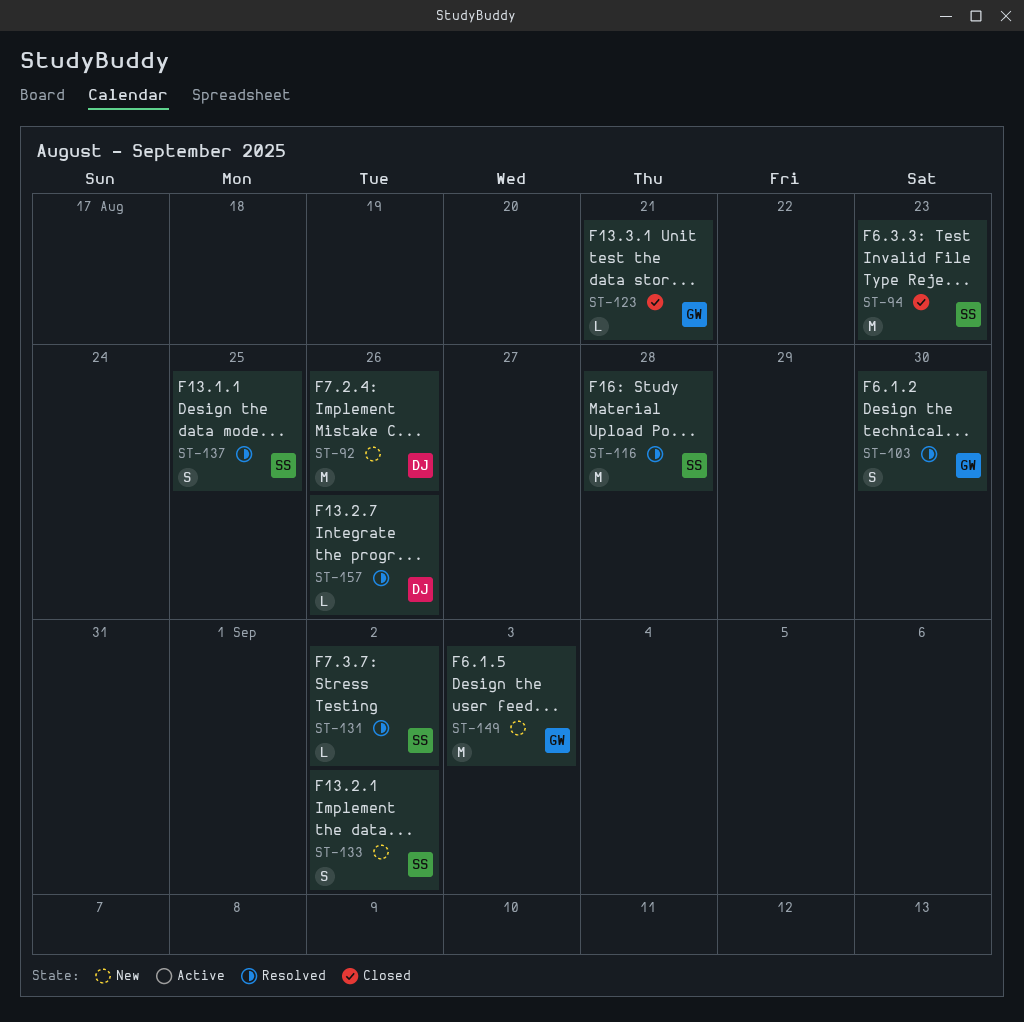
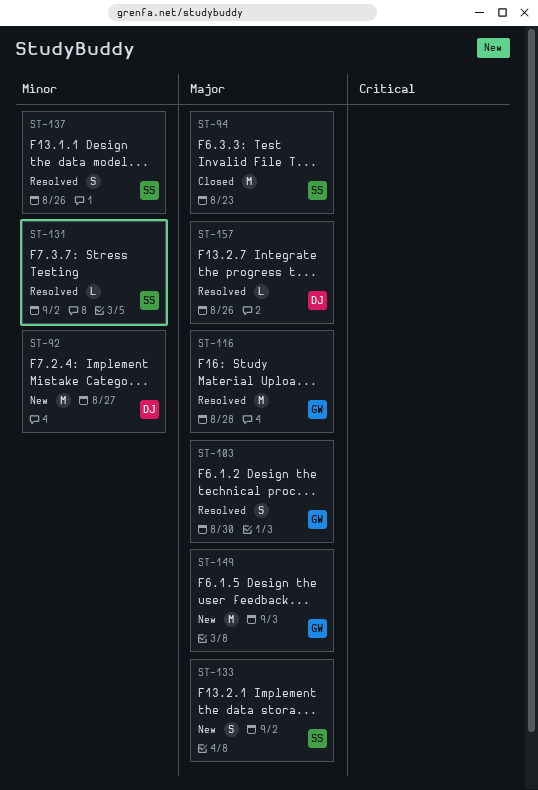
ST-92, due: Aug 26 -> Aug 27
ST-116, owner: SS -> GW
ST-123: present -> none
ST-137, due: Aug 25 -> Aug 26

